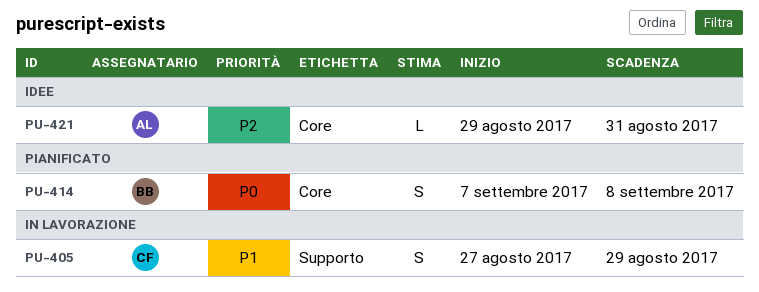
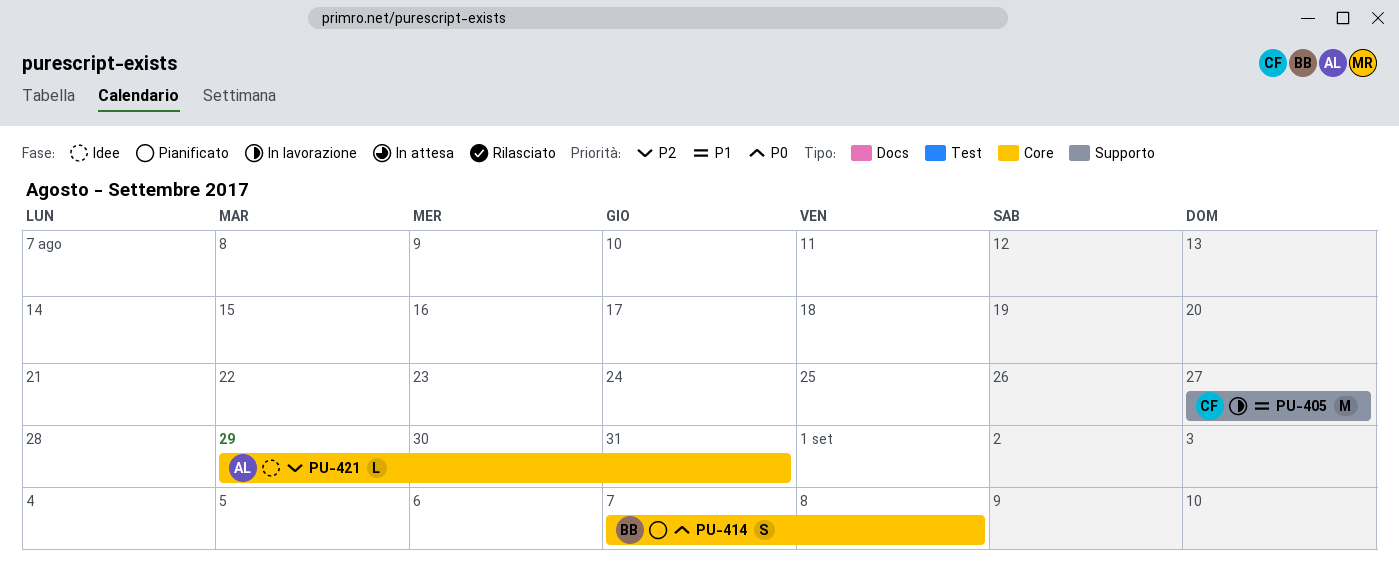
PU-405, estimate: S -> M
PU-405, due: Aug 29 -> Aug 27

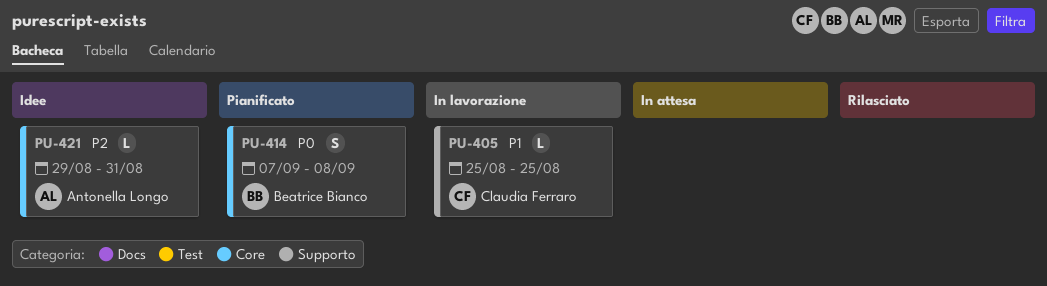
PU-405, estimate: M -> L
PU-405, start: Aug 27 -> Aug 25
PU-405, due: Aug 27 -> Aug 25

